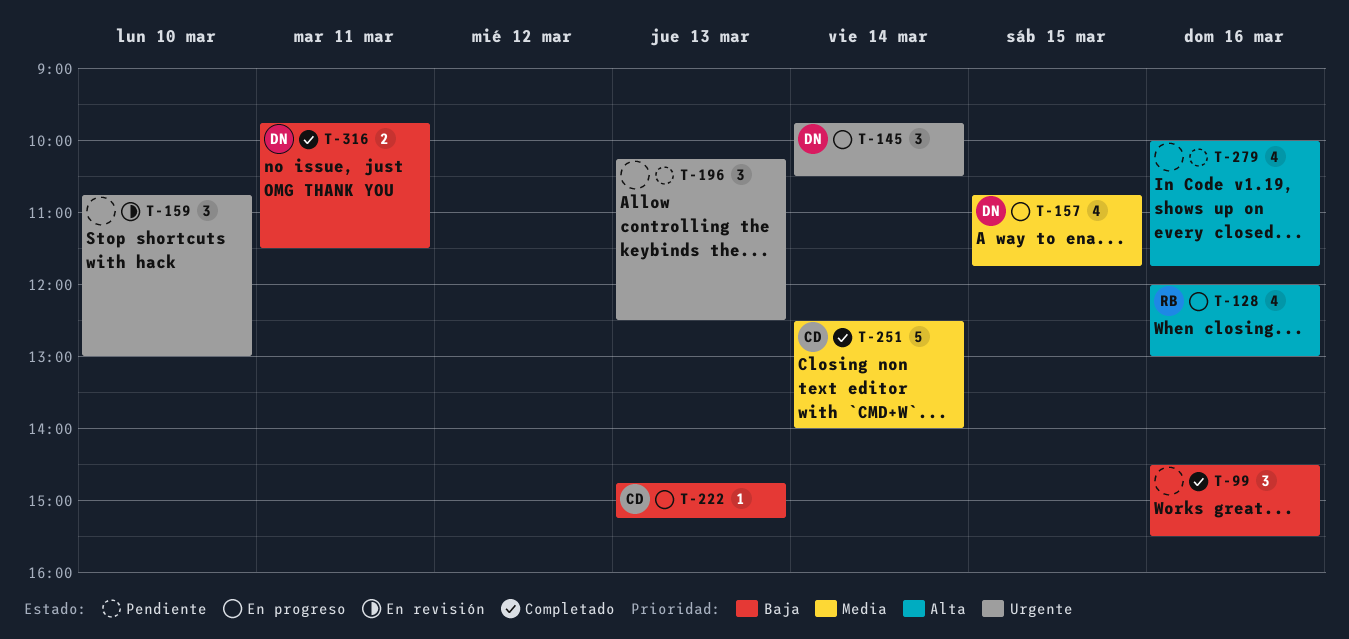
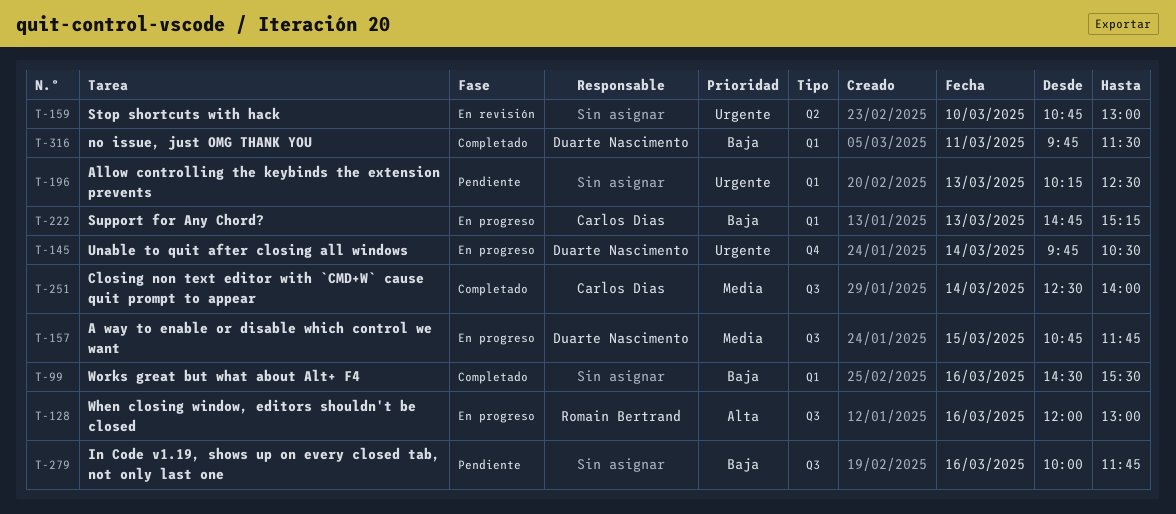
T-279, priority: Alta -> Baja

